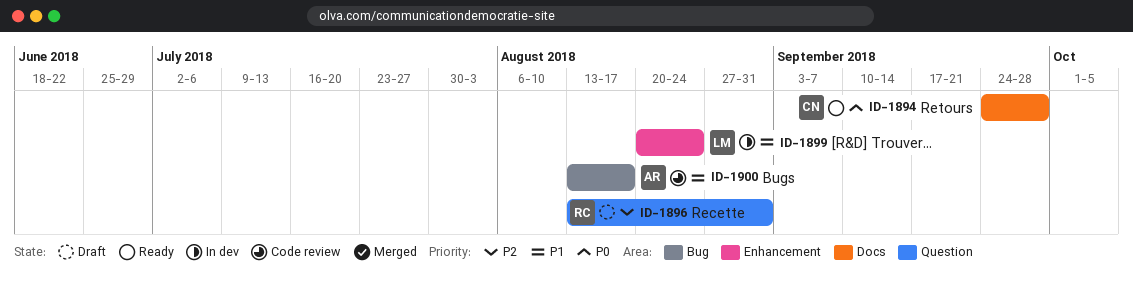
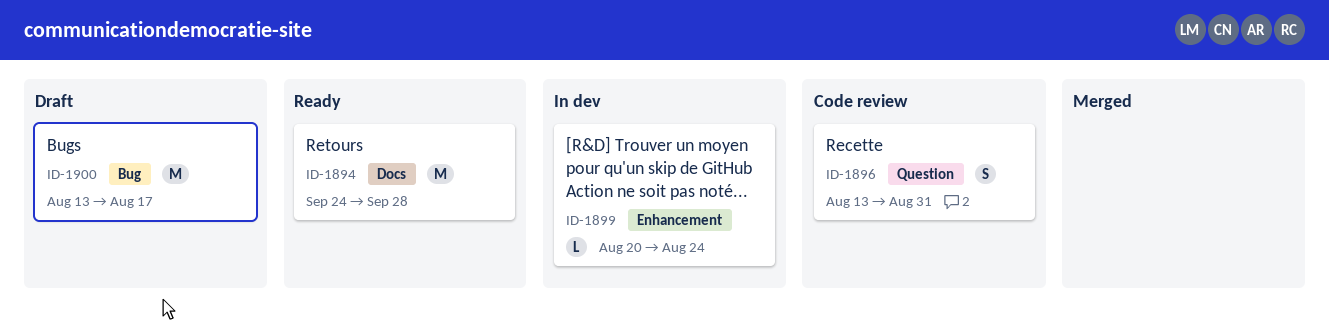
ID-1896, status: Draft -> Code review
ID-1900, status: Code review -> Draft

